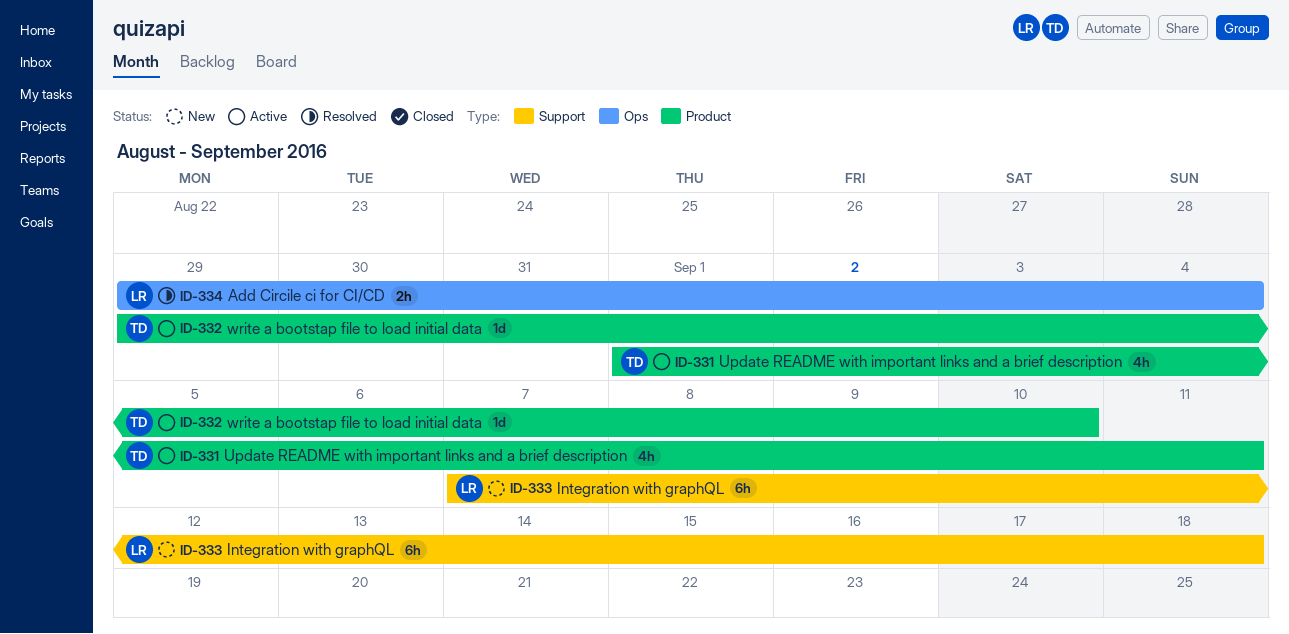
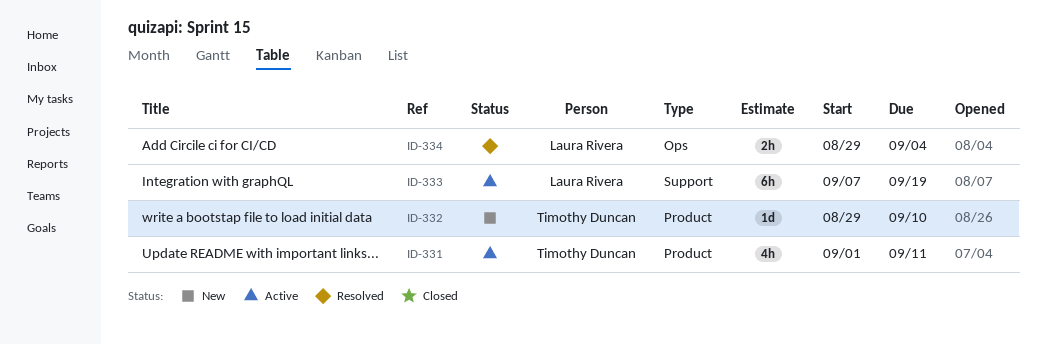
ID-332, status: Active -> New
ID-333, status: New -> Active
ID-333, due: Sep 18 -> Sep 19

